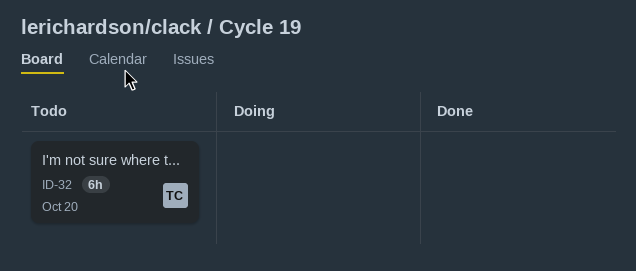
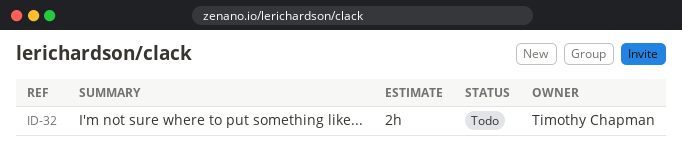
ID-32, estimate: 6h -> 2h

